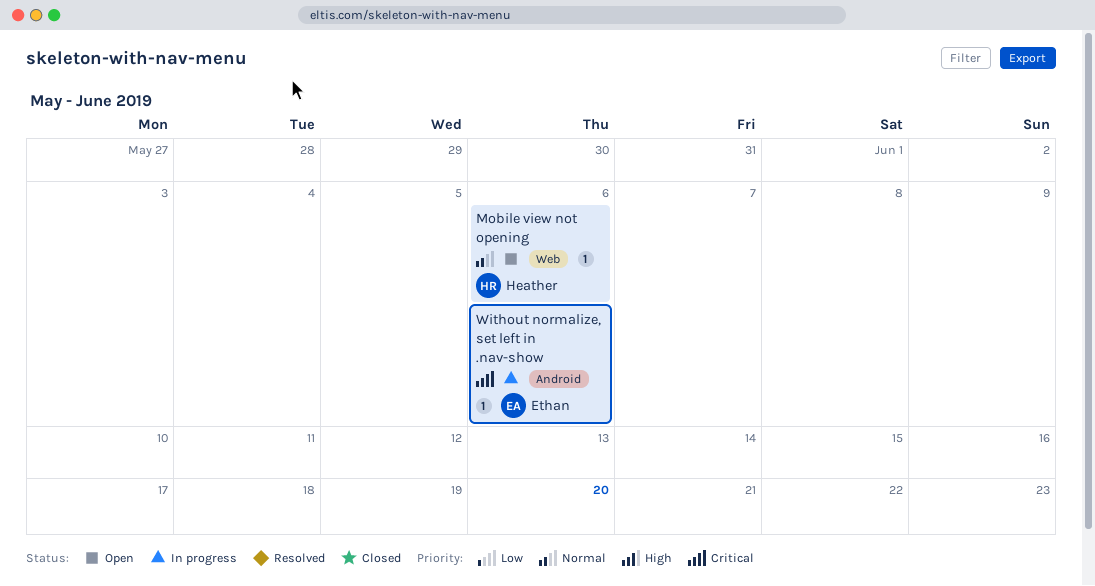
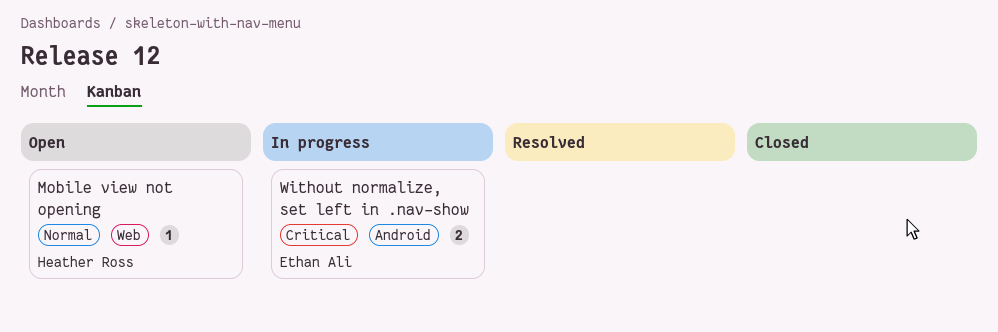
Without normalize, set left in .nav-show, estimate: 1 -> 2

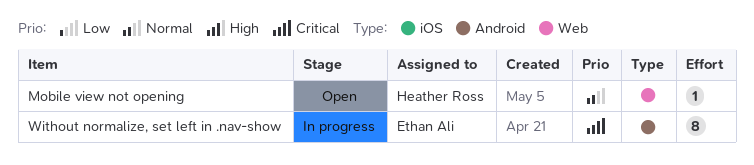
Without normalize, set left in .nav-show, estimate: 2 -> 8

